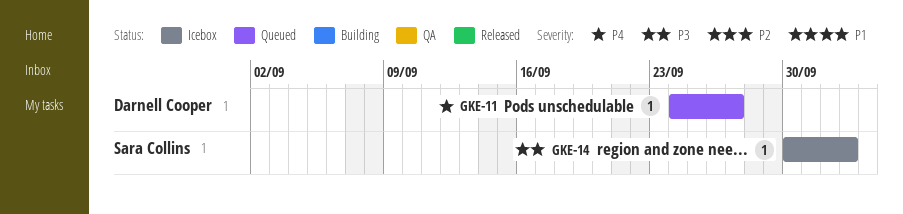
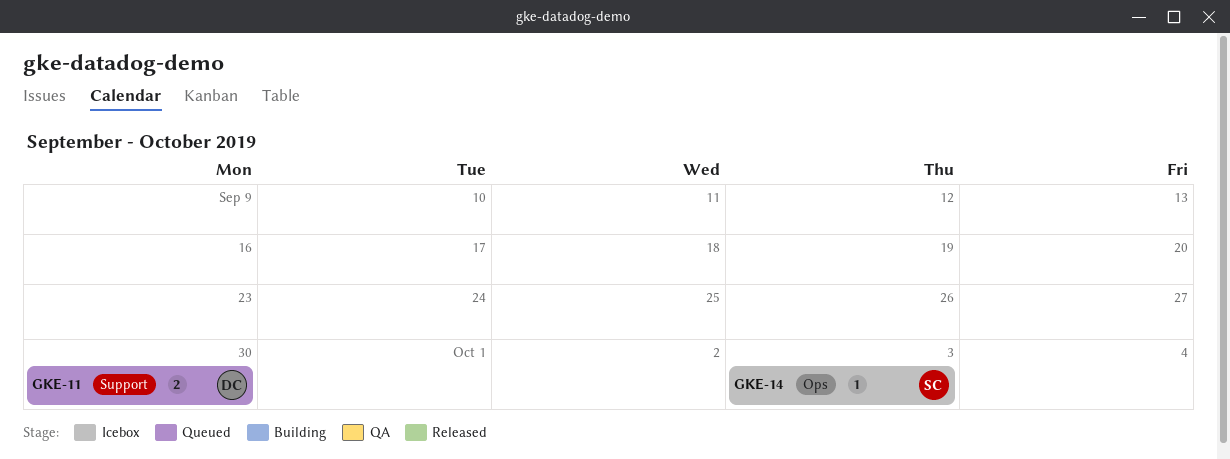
GKE-11, estimate: 1 -> 2
GKE-11, due: Sep 27 -> Sep 30

